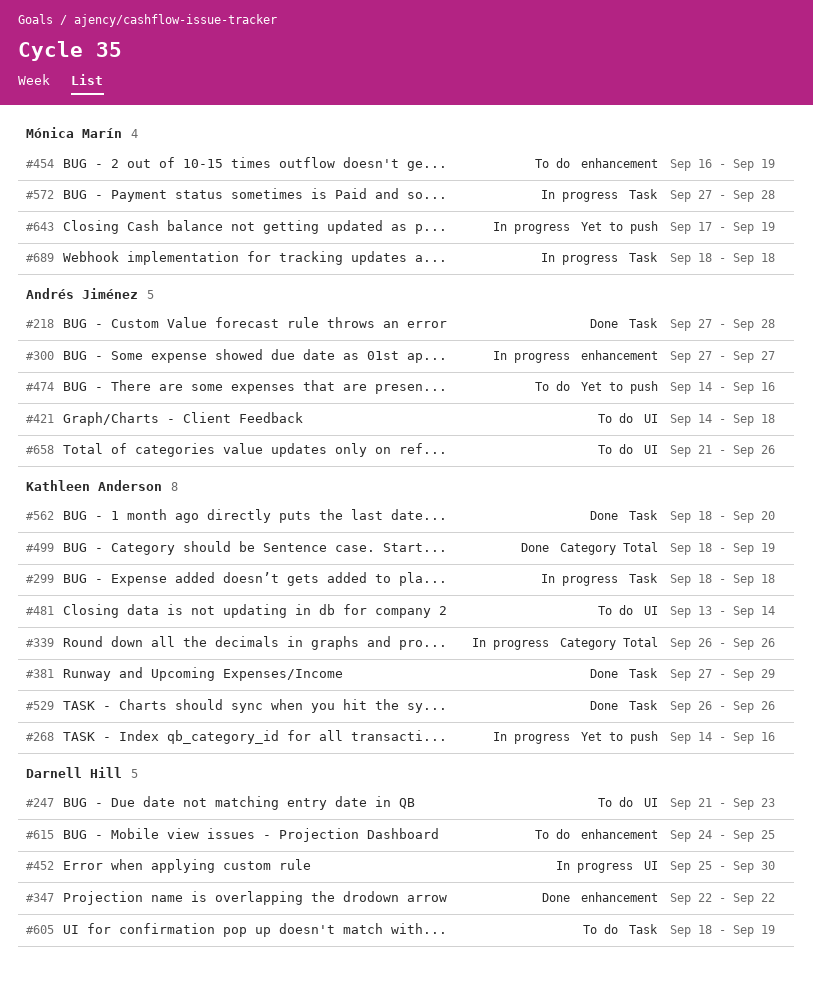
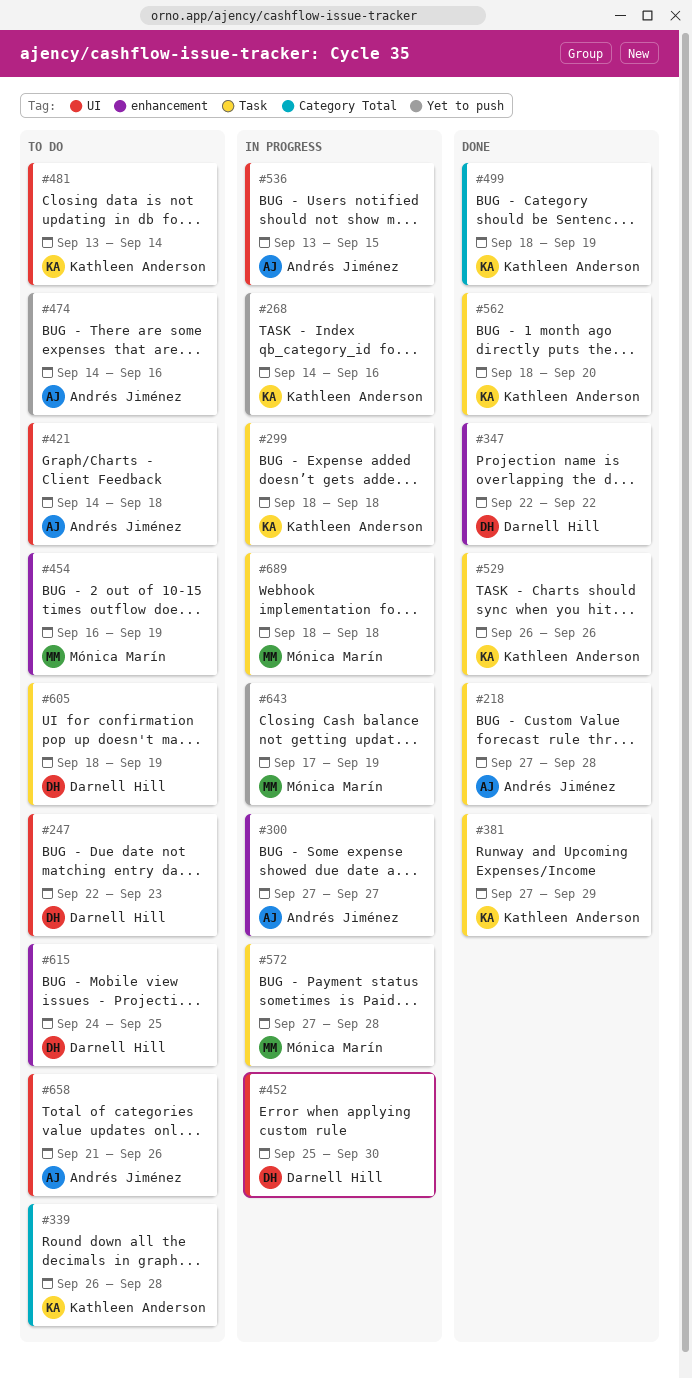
#247, start: Sep 21 -> Sep 22
#339, status: In progress -> To do
#339, due: Sep 26 -> Sep 28
#536: none -> present

